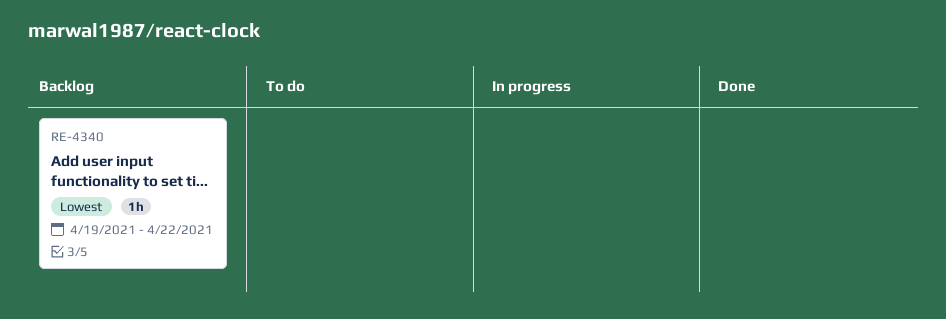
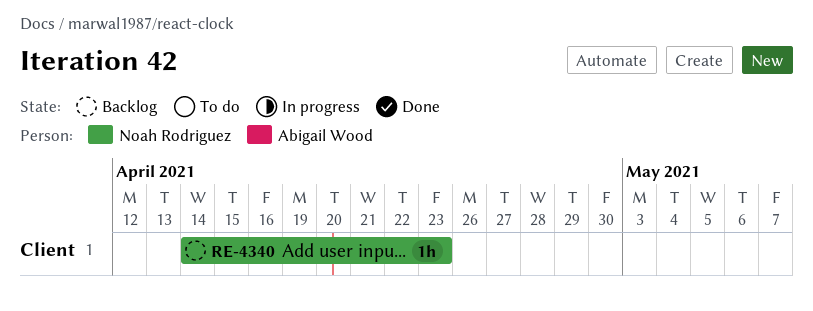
RE-4340, start: Apr 19 -> Apr 14
RE-4340, due: Apr 22 -> Apr 23

